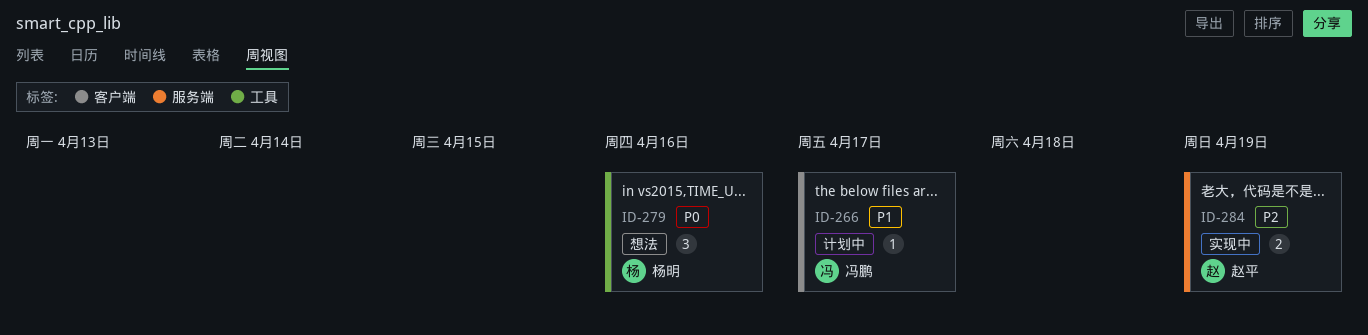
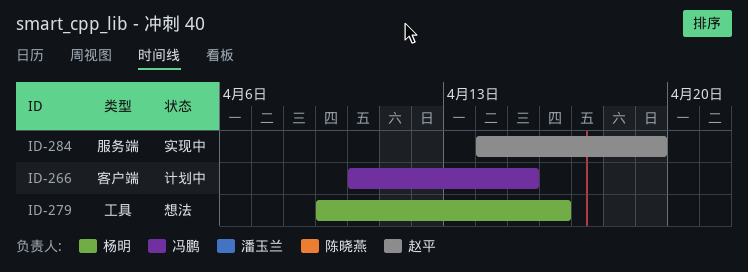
ID-266, due: Apr 17 -> Apr 15

